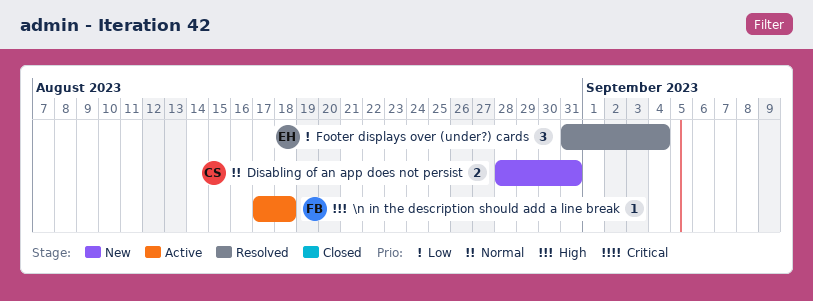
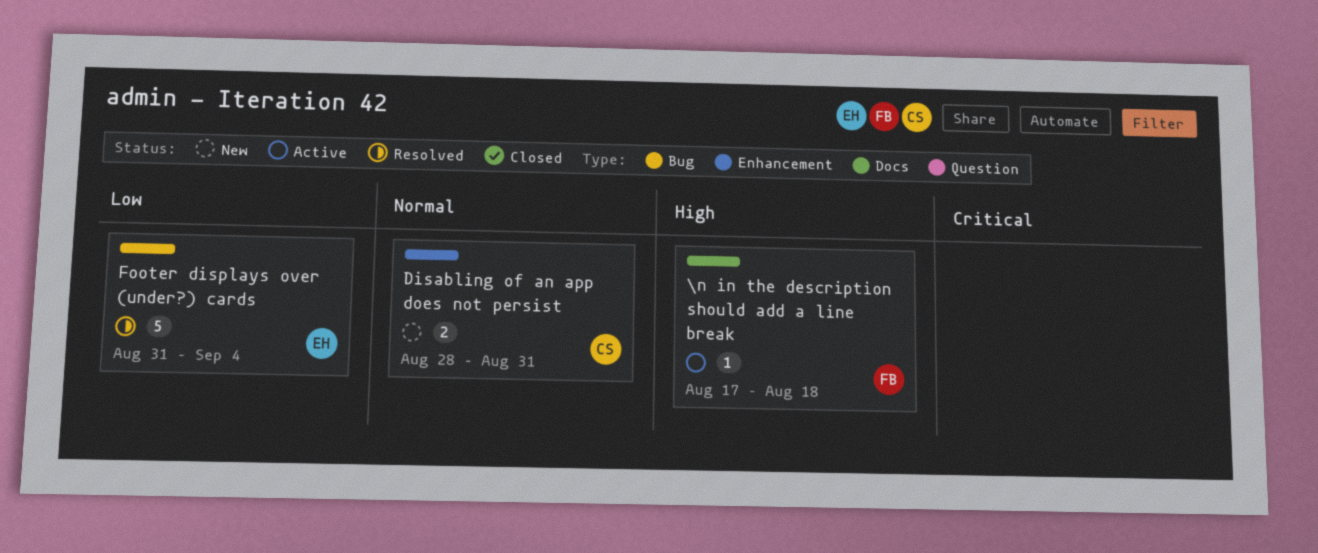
Footer displays over (under?) cards, estimate: 3 -> 5

